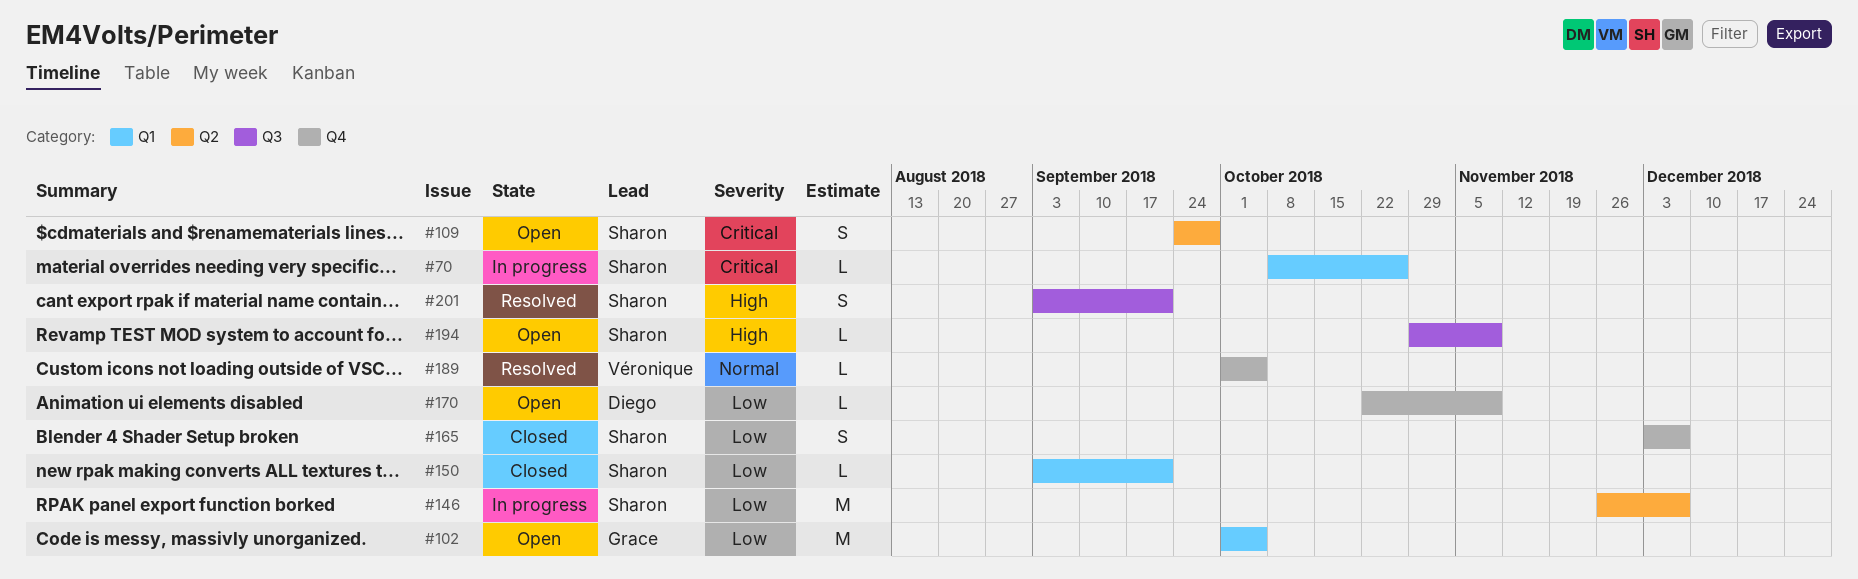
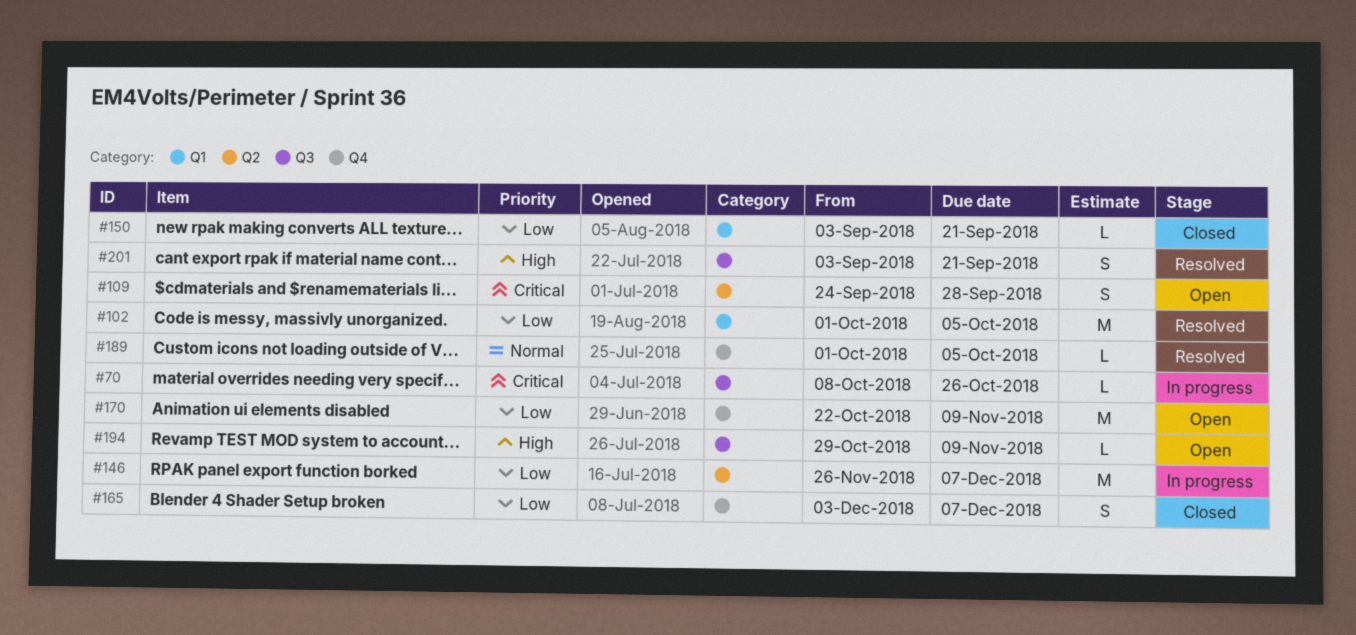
#70, label: Q1 -> Q3
#102, status: Open -> Resolved
#170, estimate: L -> M

